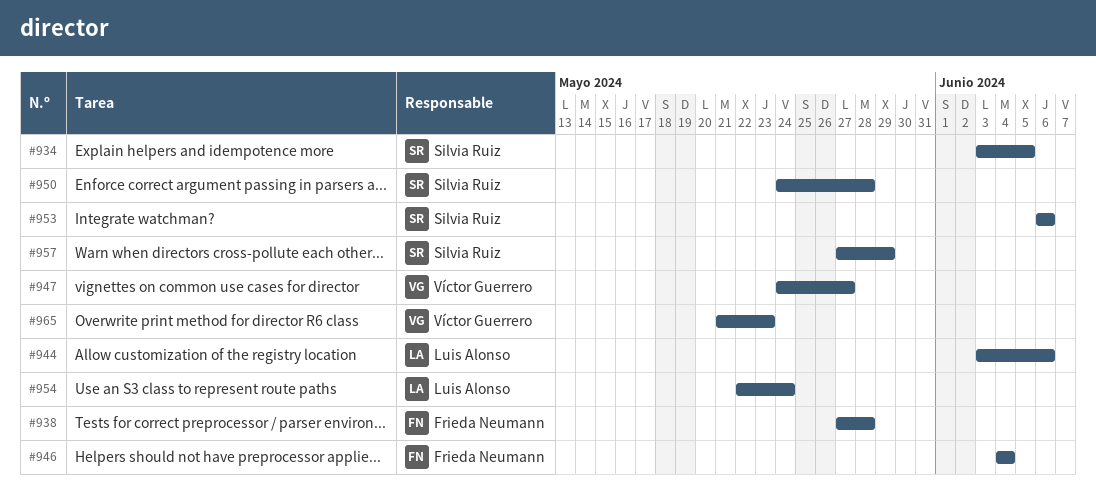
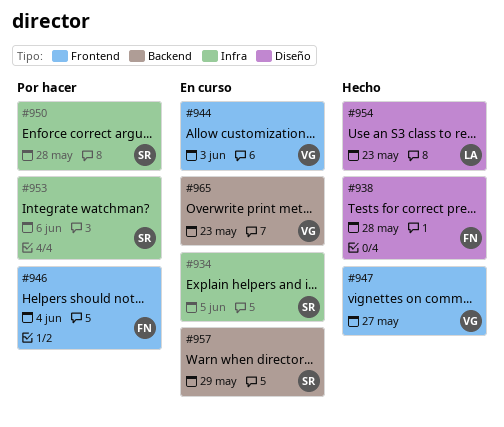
#944, owner: Luis Alonso -> Víctor Guerrero
#944, due: Jun 6 -> Jun 3
#954, due: May 24 -> May 23

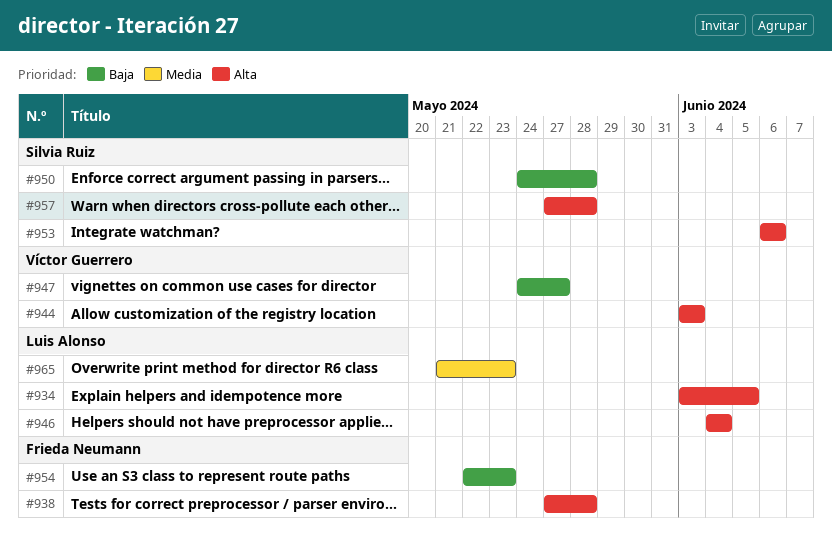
#934, owner: Silvia Ruiz -> Luis Alonso
#946, owner: Frieda Neumann -> Luis Alonso
#954, owner: Luis Alonso -> Frieda Neumann
#957, due: May 29 -> May 28
#965, owner: Víctor Guerrero -> Luis Alonso

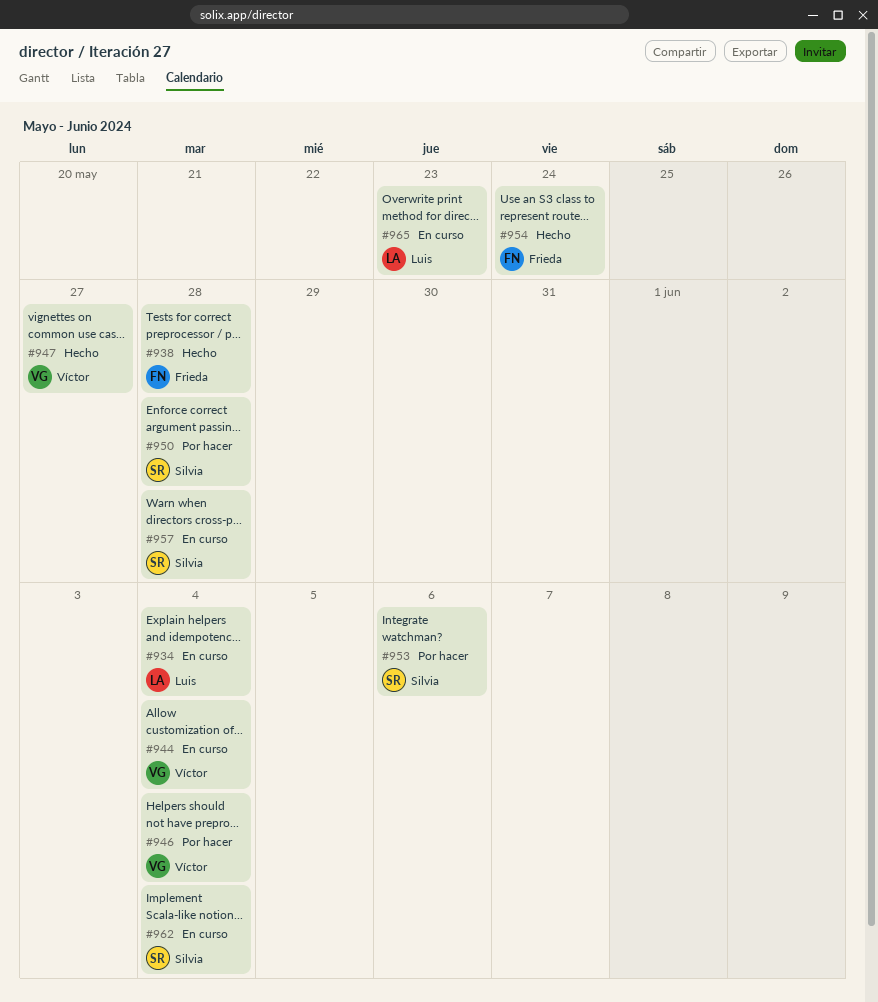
#934, due: Jun 5 -> Jun 4
#944, due: Jun 3 -> Jun 4
#946, owner: Luis Alonso -> Víctor Guerrero
#954, due: May 23 -> May 24
#962: none -> present

